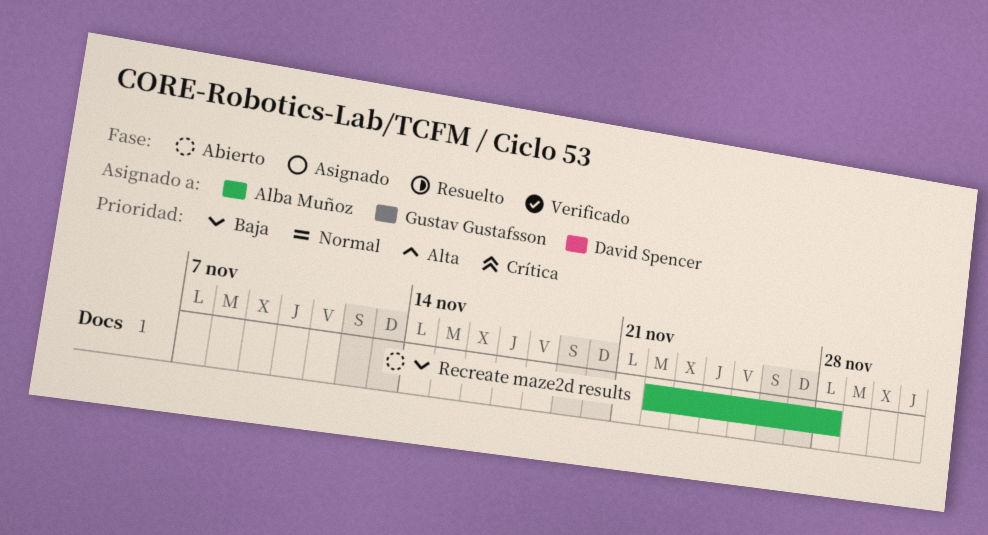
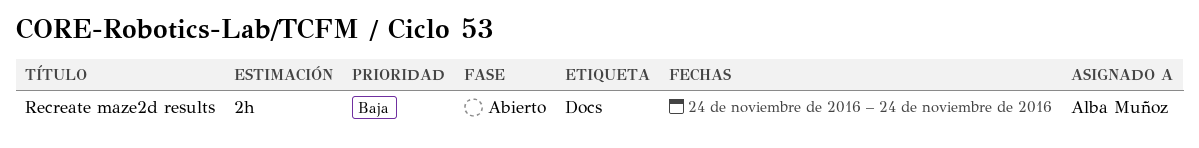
Recreate maze2d results, start: Nov 22 -> Nov 24
Recreate maze2d results, due: Nov 28 -> Nov 24

